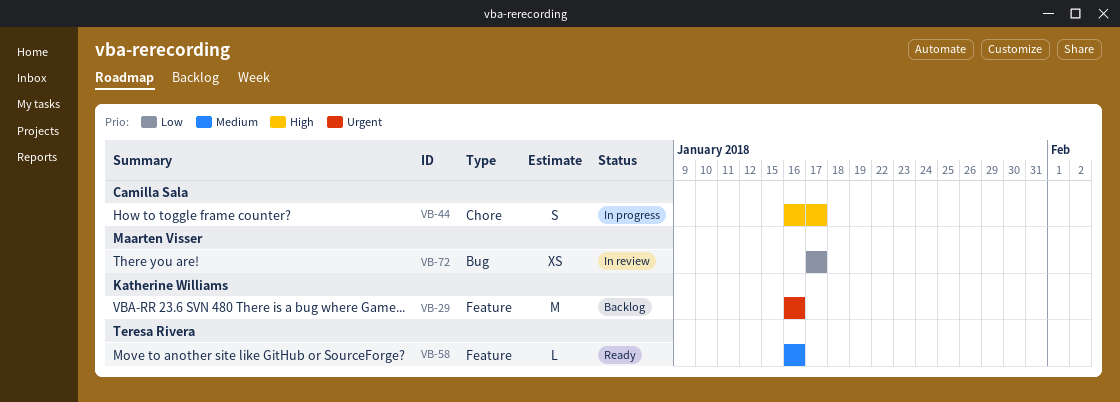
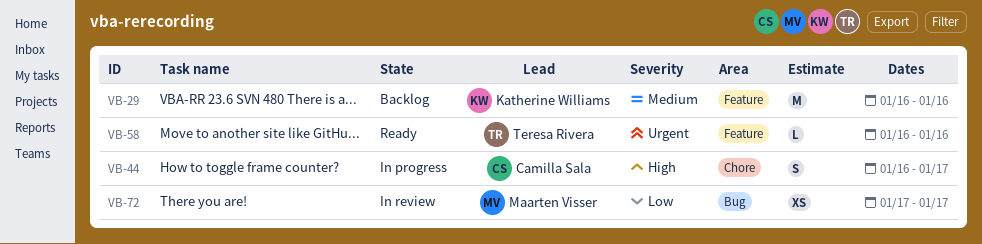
VB-29, priority: Urgent -> Medium
VB-58, priority: Medium -> Urgent

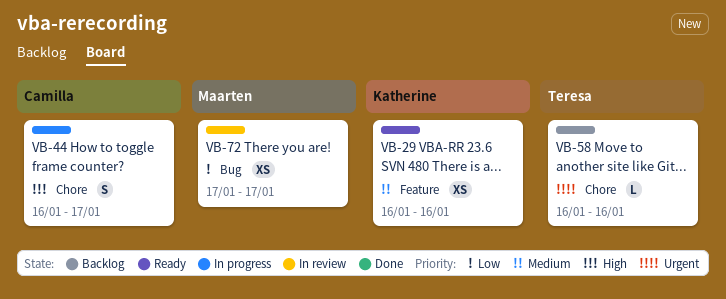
VB-29, status: Backlog -> Ready
VB-29, estimate: M -> XS
VB-58, status: Ready -> Backlog
VB-58, label: Feature -> Chore

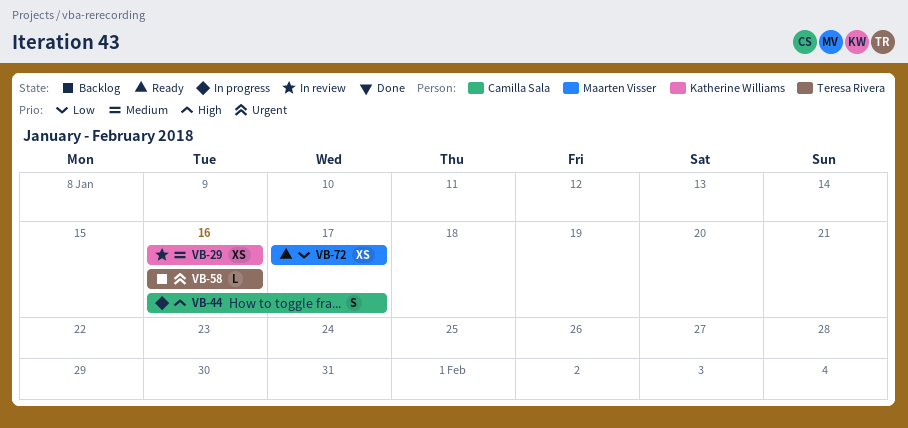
VB-29, status: Ready -> In review
VB-72, status: In review -> Ready

